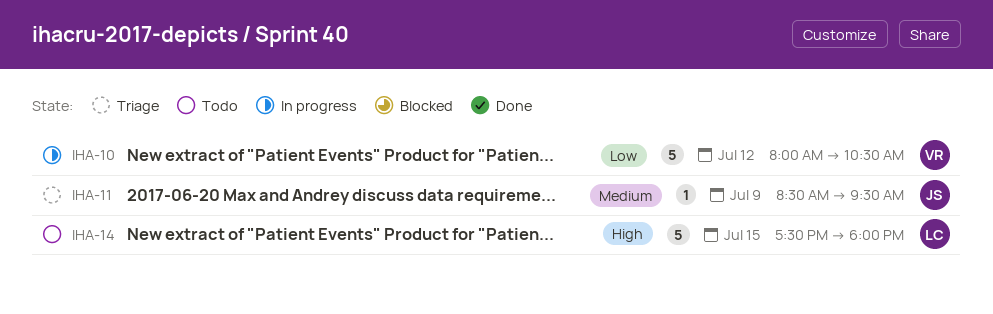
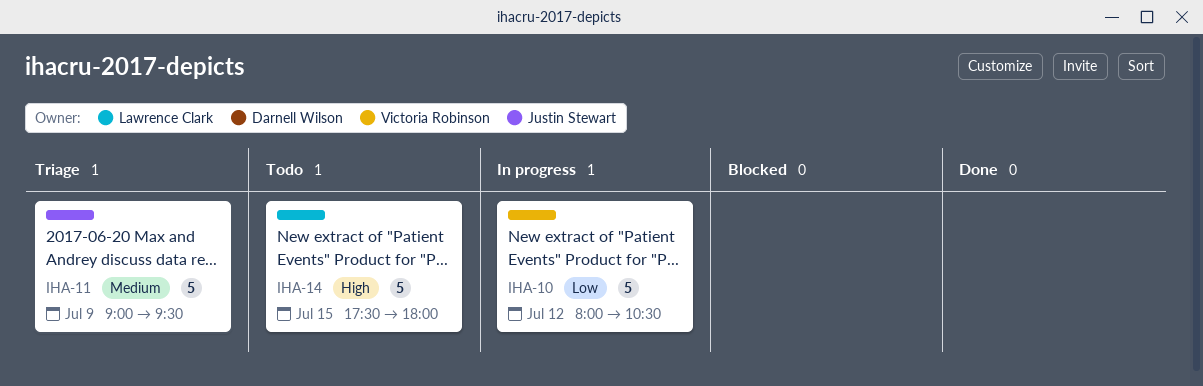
IHA-11, estimate: 1 -> 5
IHA-11, begins: 08:30 -> 09:00

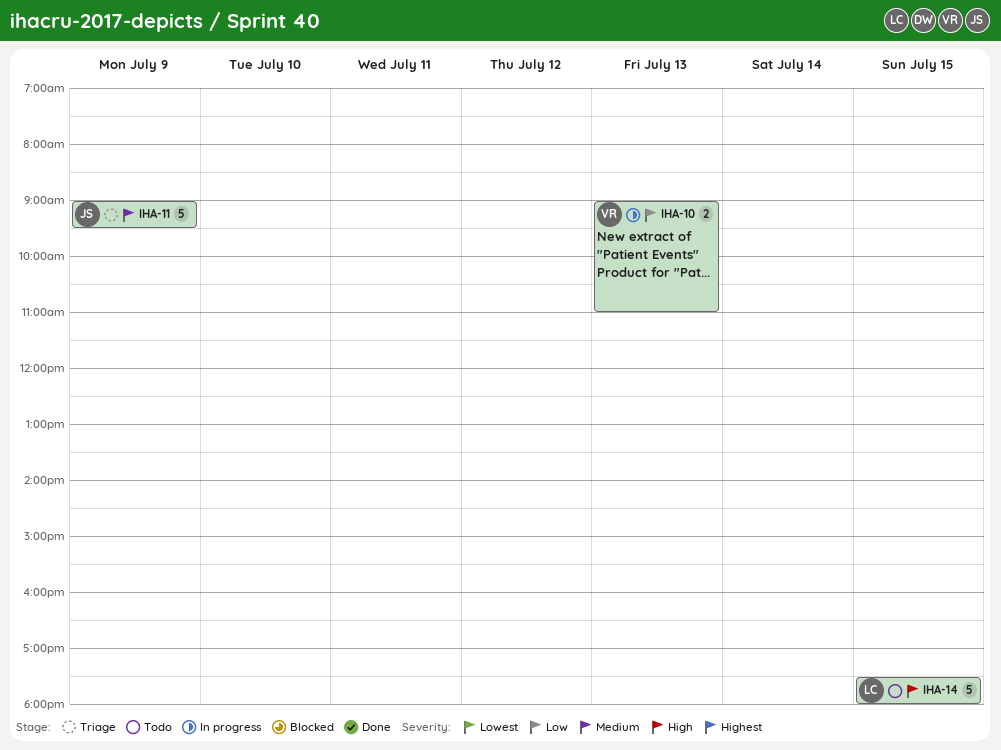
IHA-10, estimate: 5 -> 2
IHA-10, day: Jul 12 -> Jul 13
IHA-10, begins: 08:00 -> 09:00
IHA-10, ends: 10:30 -> 11:00

